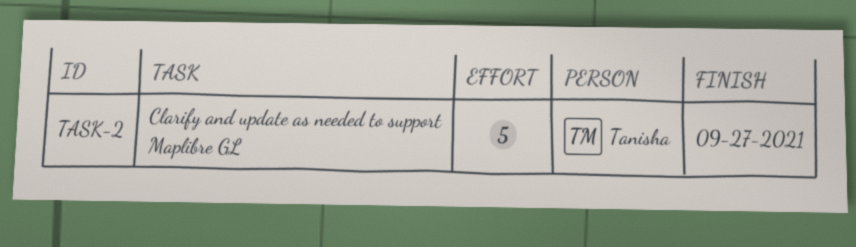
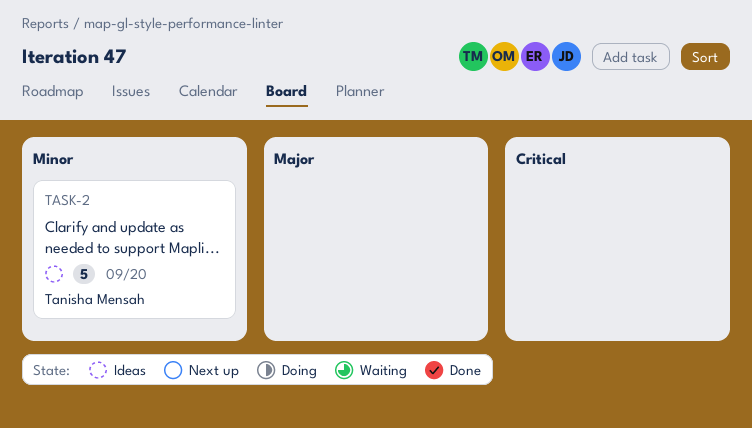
TASK-2, due: Sep 27 -> Sep 20

